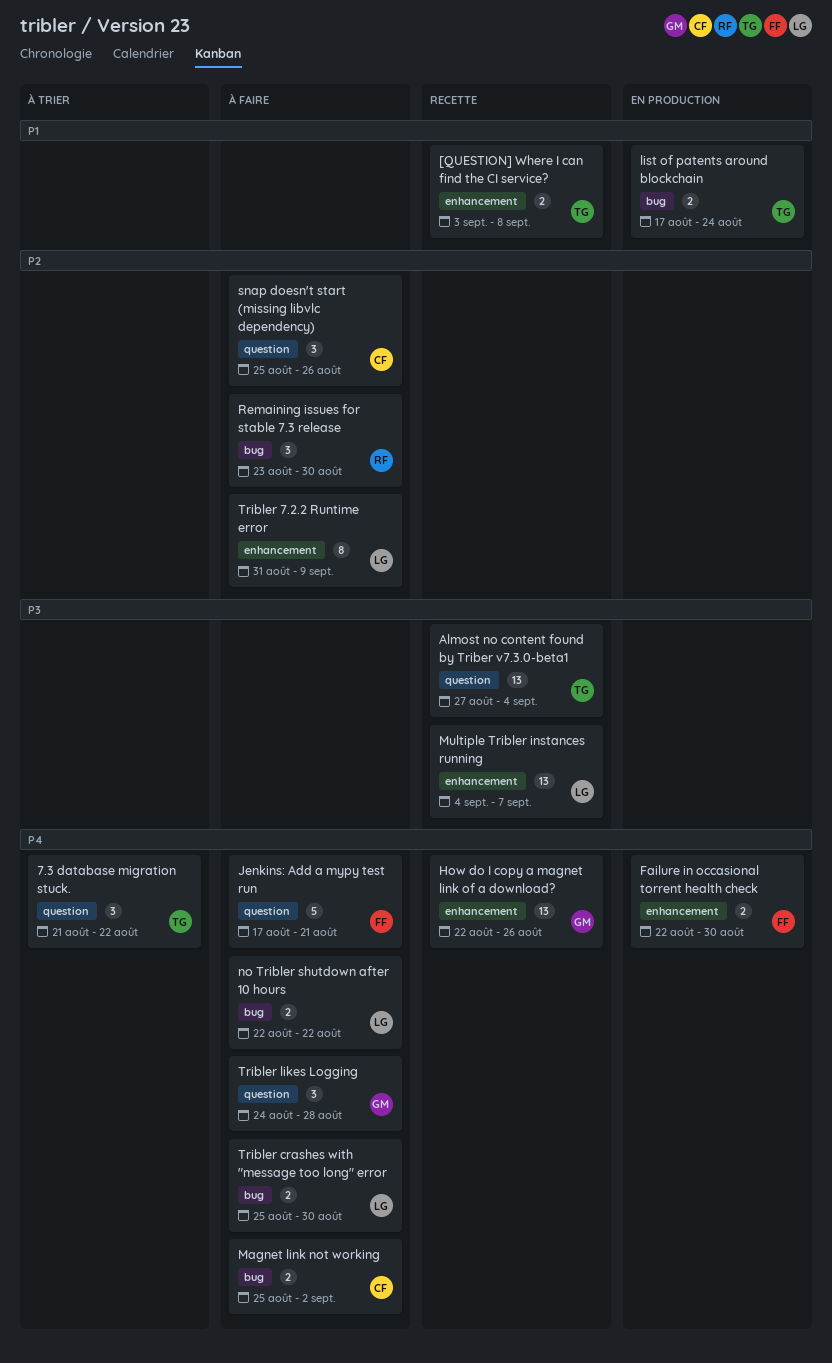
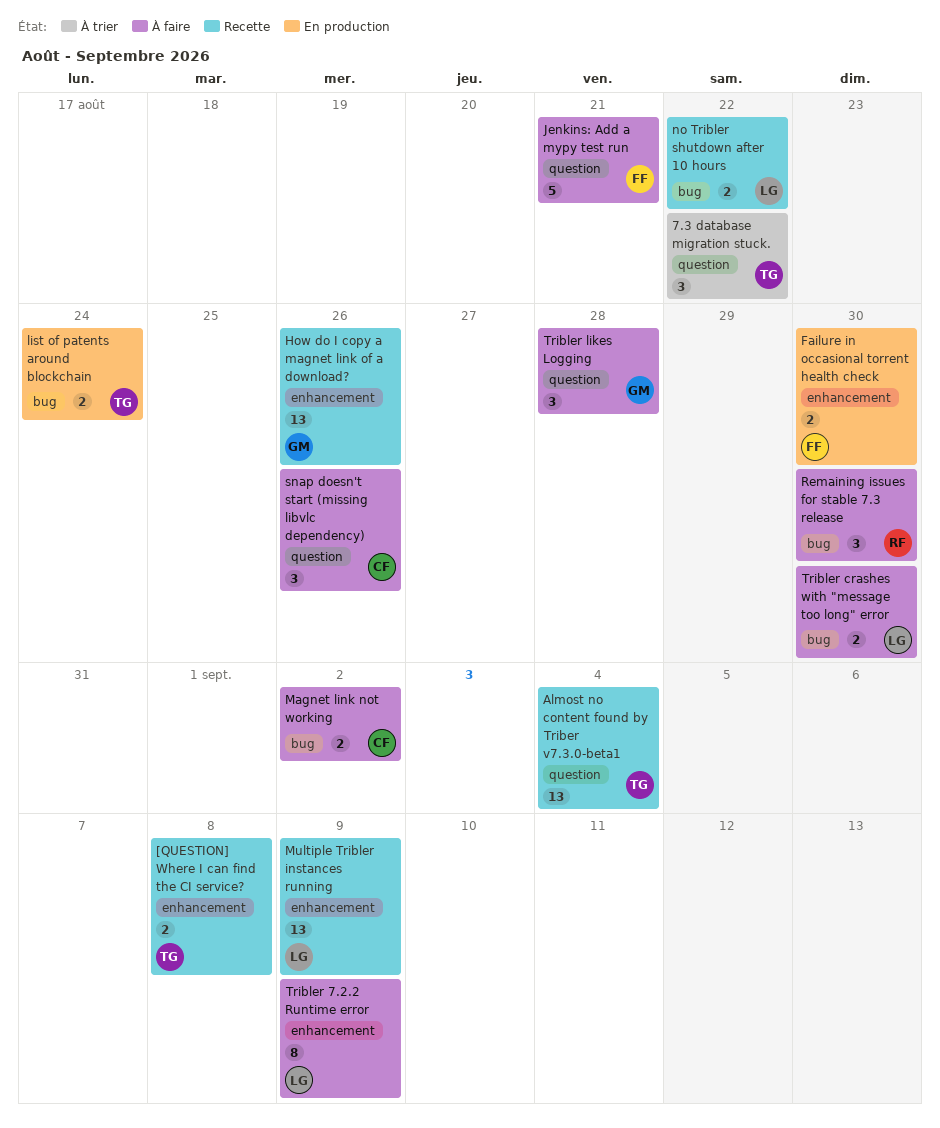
Multiple Tribler instances running, due: Sep 7 -> Sep 9
no Tribler shutdown after 10 hours, status: À faire -> Recette

